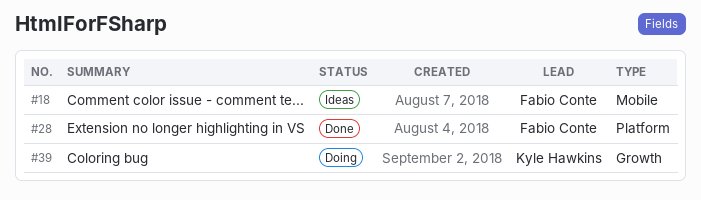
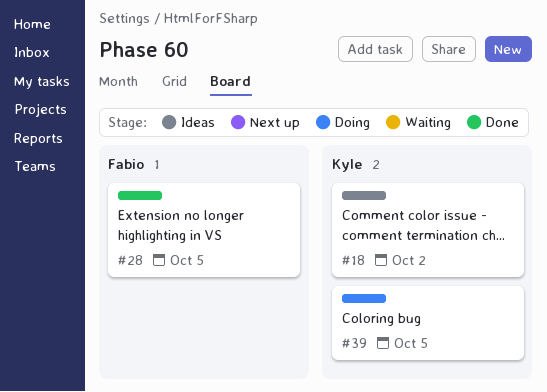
#18, owner: Fabio Conte -> Kyle Hawkins

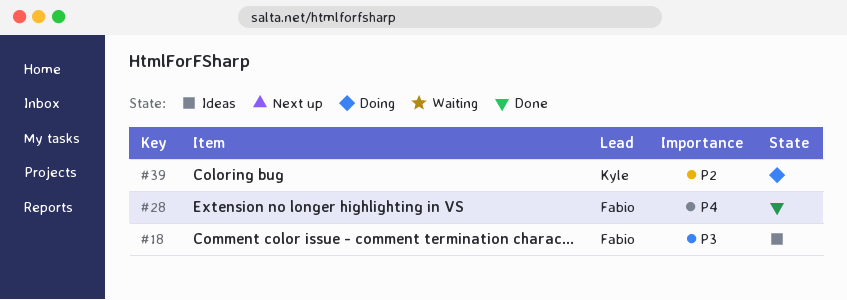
#18, owner: Kyle -> Fabio

